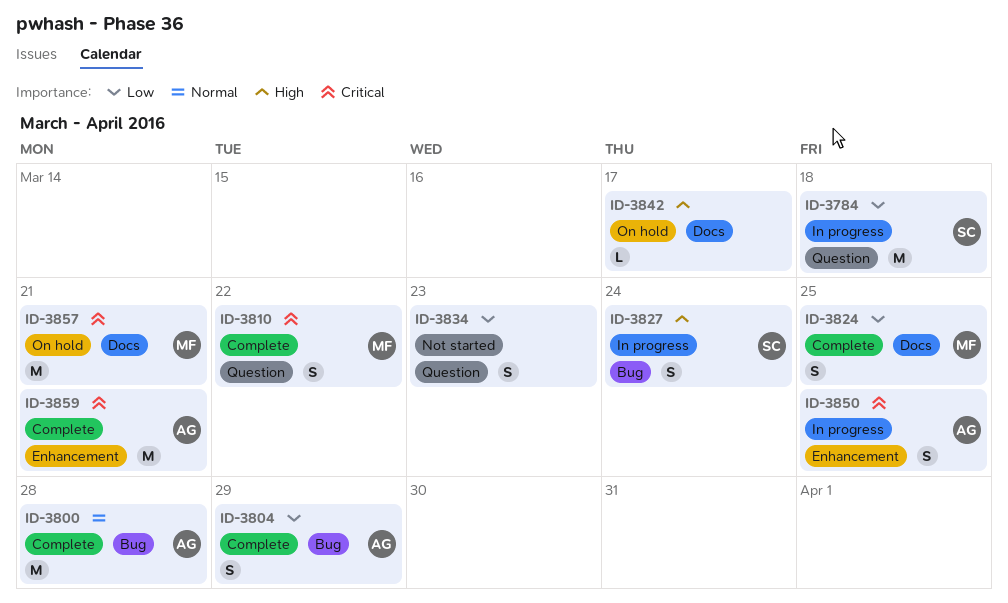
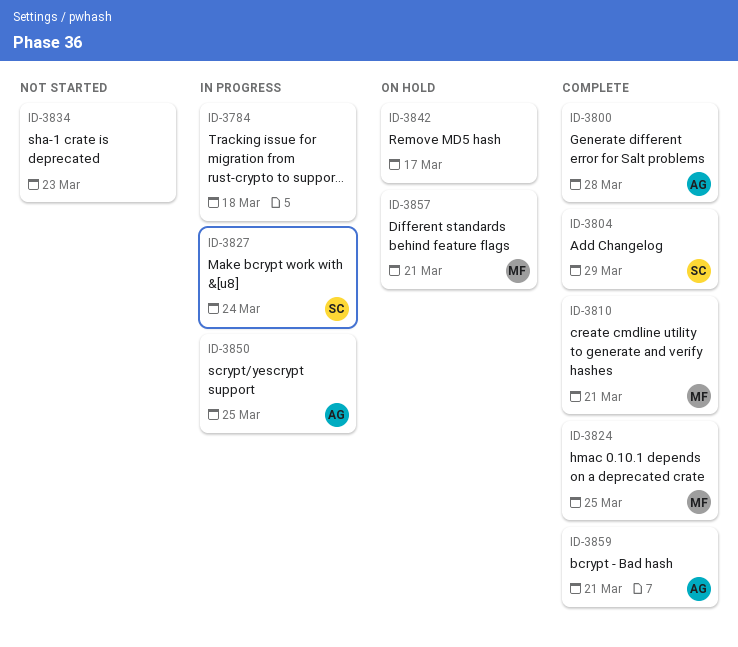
ID-3784, owner: SC -> none
ID-3804, owner: AG -> SC
ID-3810, due: Mar 22 -> Mar 21

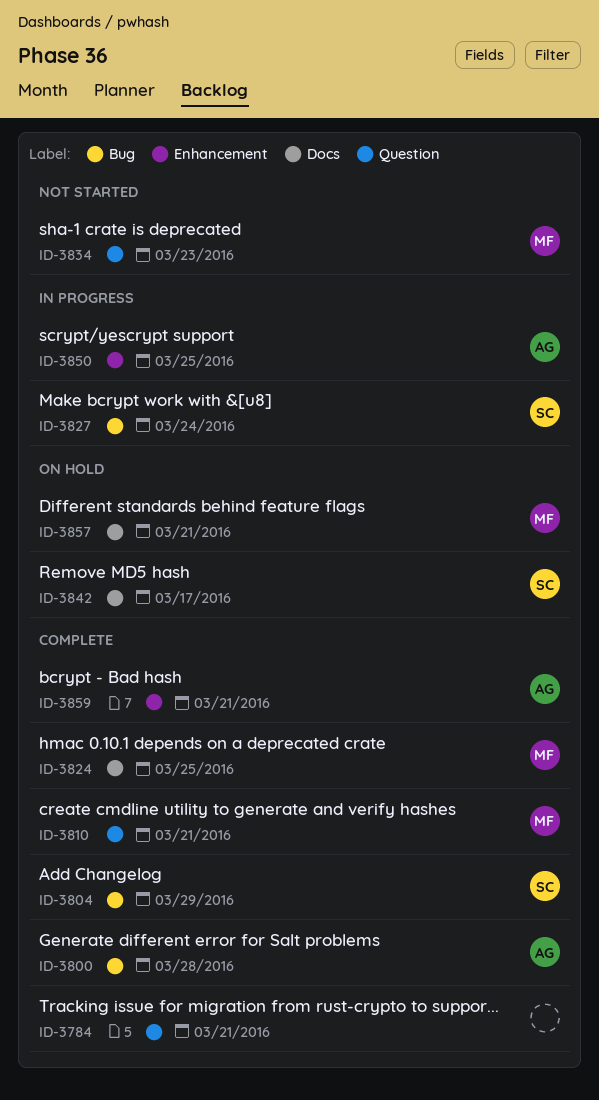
ID-3784, status: In progress -> Complete
ID-3784, due: Mar 18 -> Mar 21
ID-3834, owner: none -> MF
ID-3842, owner: none -> SC

